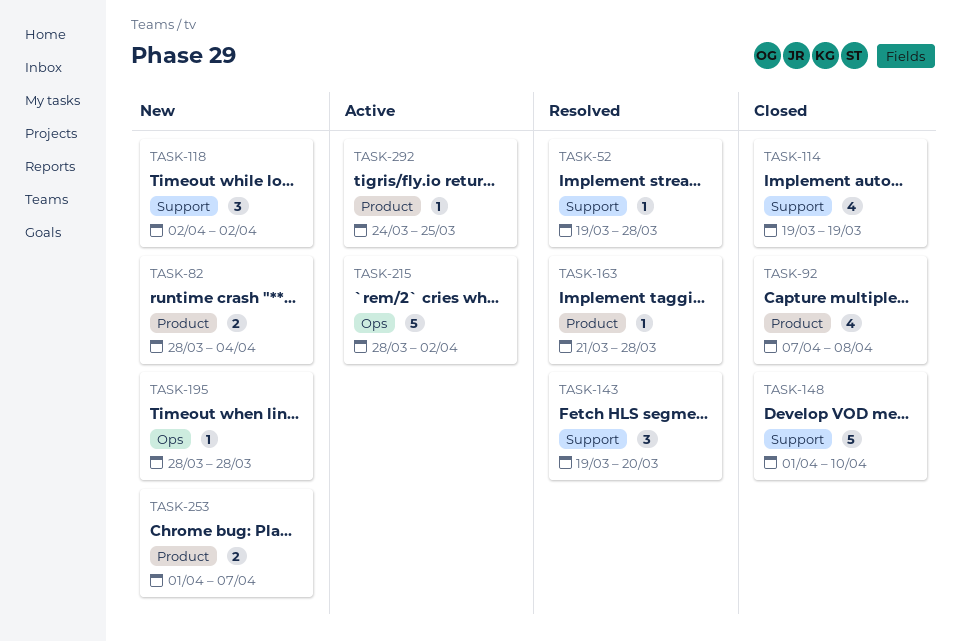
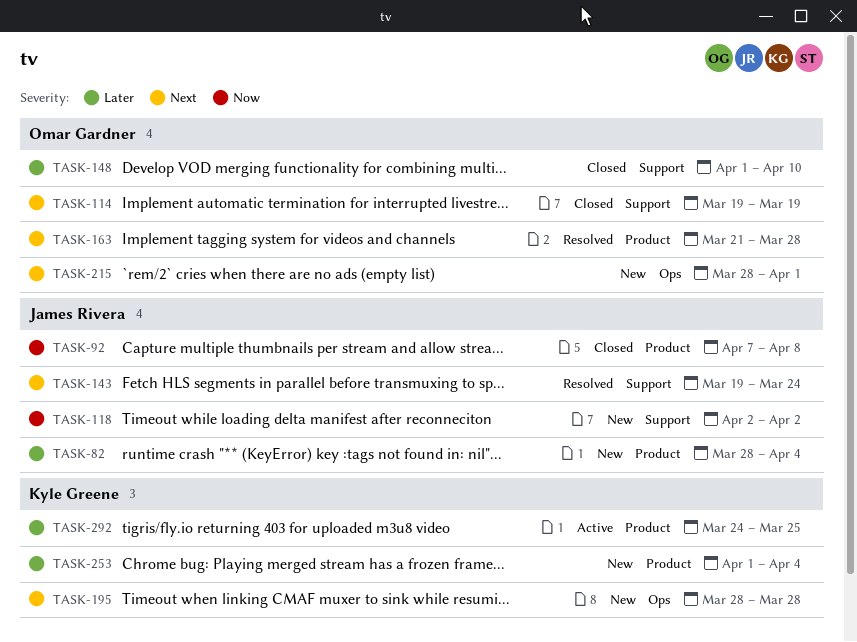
TASK-52: present -> none
TASK-143, due: Mar 20 -> Mar 24
TASK-215, status: Active -> New
TASK-215, due: Apr 2 -> Apr 1
TASK-253, due: Apr 7 -> Apr 4

